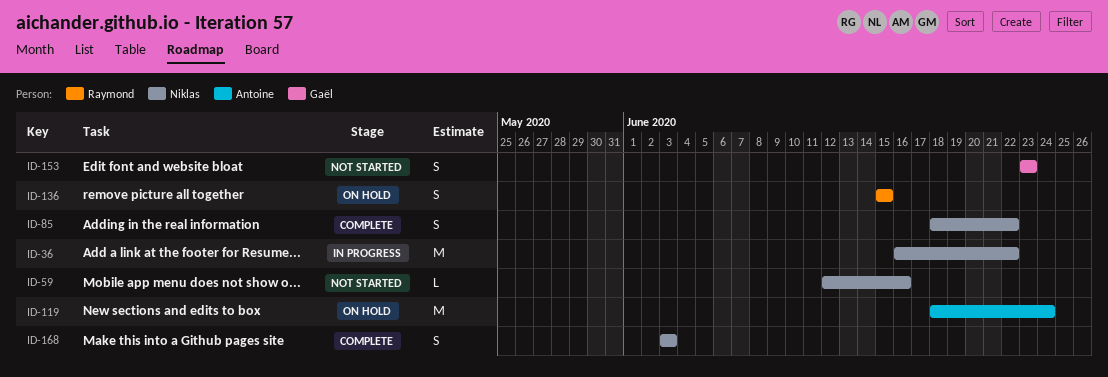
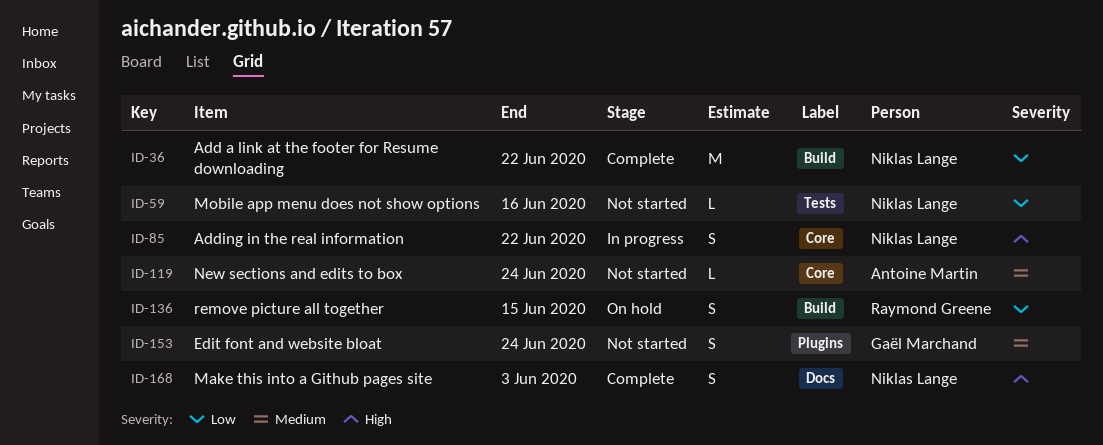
ID-36, status: In progress -> Complete
ID-85, status: Complete -> In progress
ID-119, status: On hold -> Not started
ID-119, estimate: M -> L
ID-153, due: Jun 23 -> Jun 24

